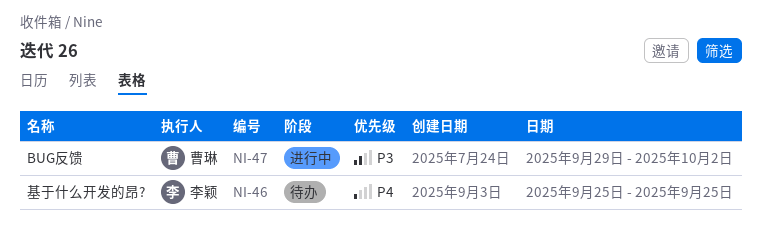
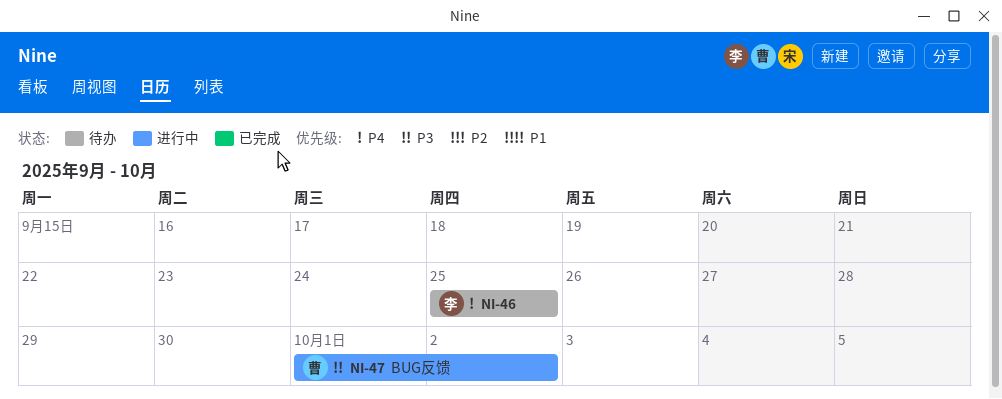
NI-47, start: Sep 29 -> Oct 1

